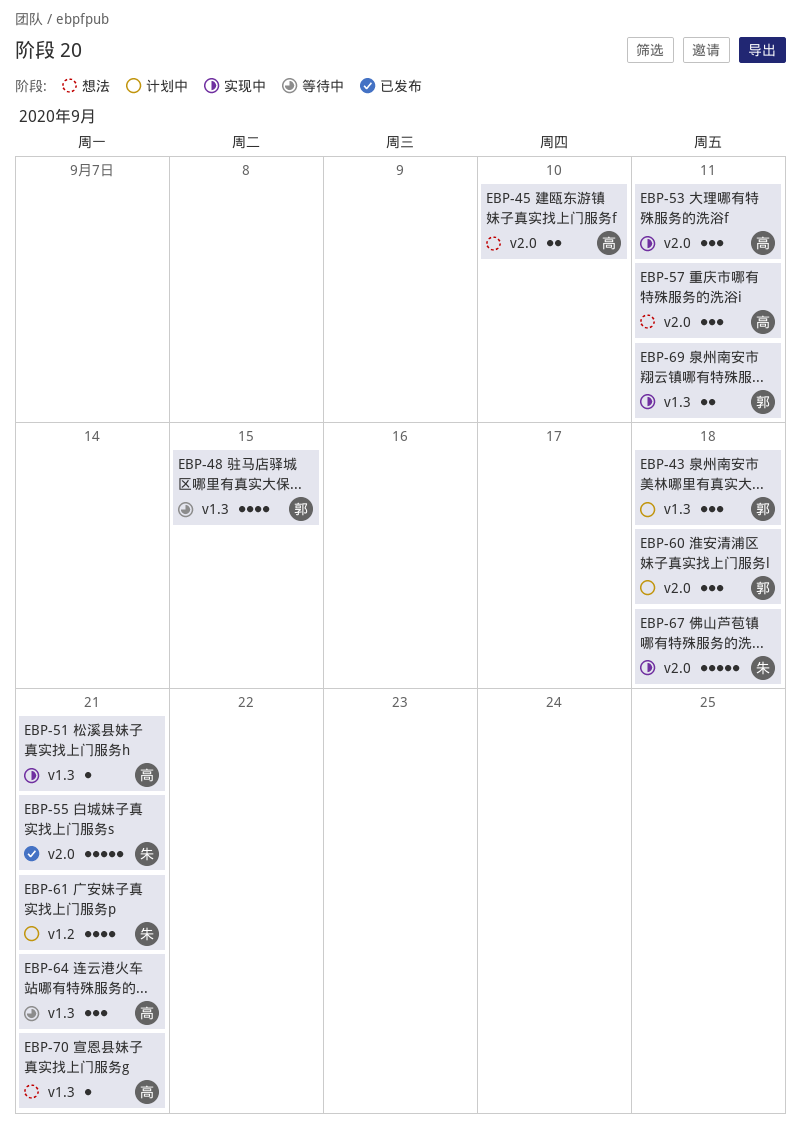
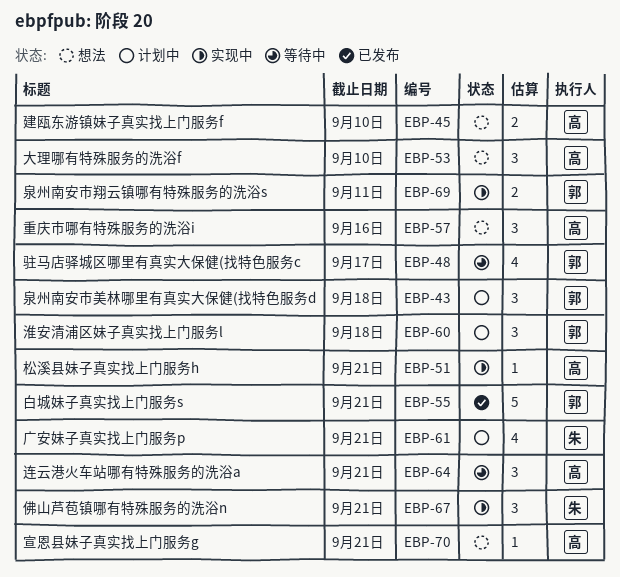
EBP-48, due: Sep 15 -> Sep 17
EBP-53, status: 实现中 -> 想法
EBP-53, due: Sep 11 -> Sep 10
EBP-55, owner: 朱 -> 郭
EBP-57, due: Sep 11 -> Sep 16
EBP-67, estimate: 5 -> 3
EBP-67, due: Sep 18 -> Sep 21

